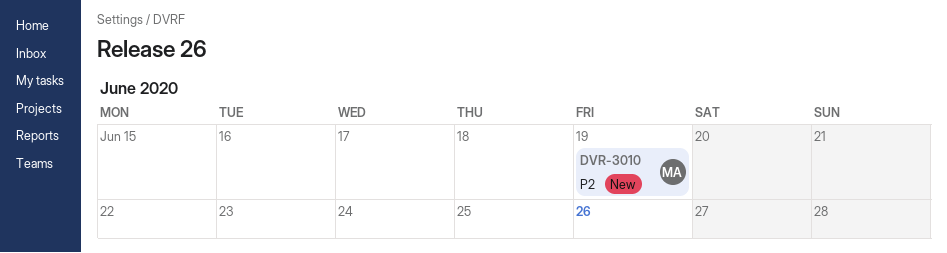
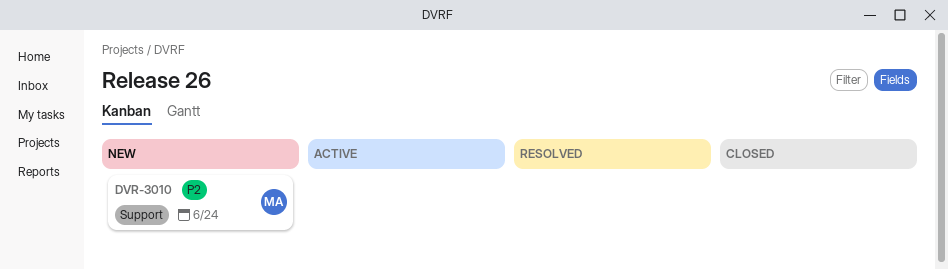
DVR-3010, due: Jun 19 -> Jun 24

